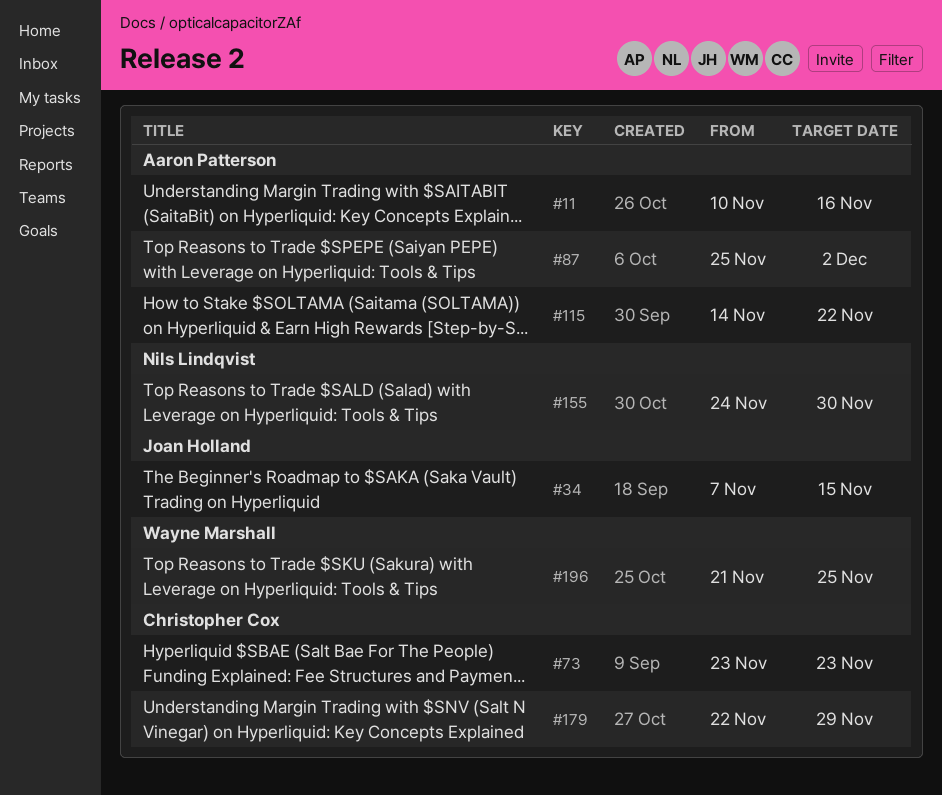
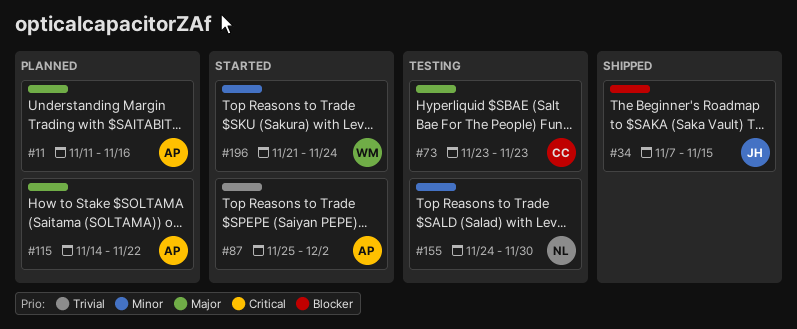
#11, start: Nov 10 -> Nov 11
#179: present -> none
#196, due: Nov 25 -> Nov 24

